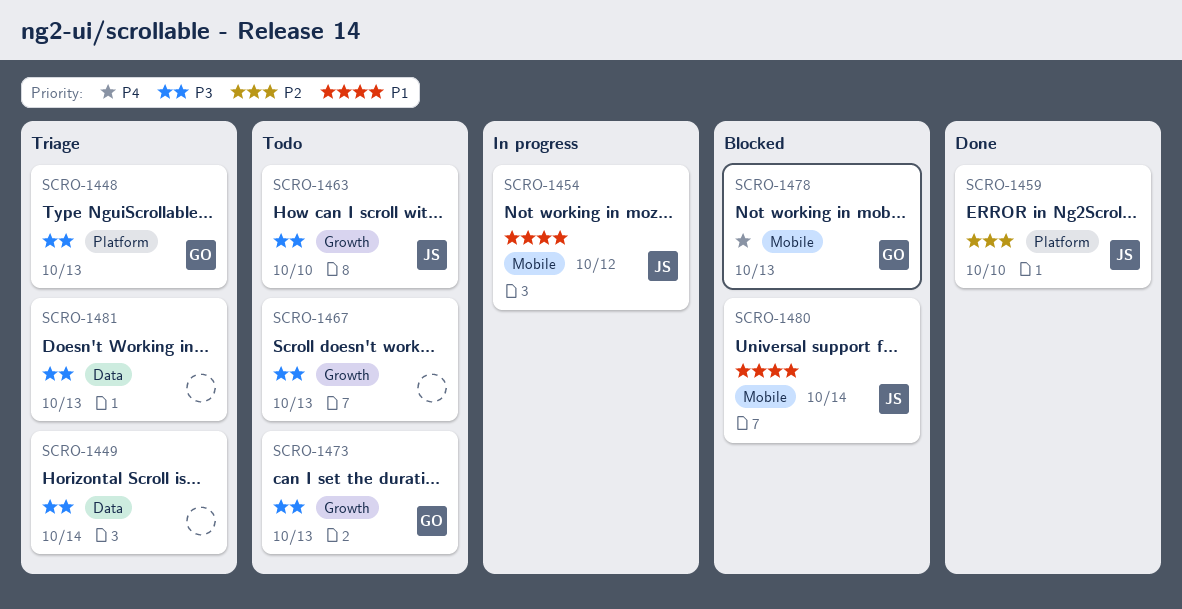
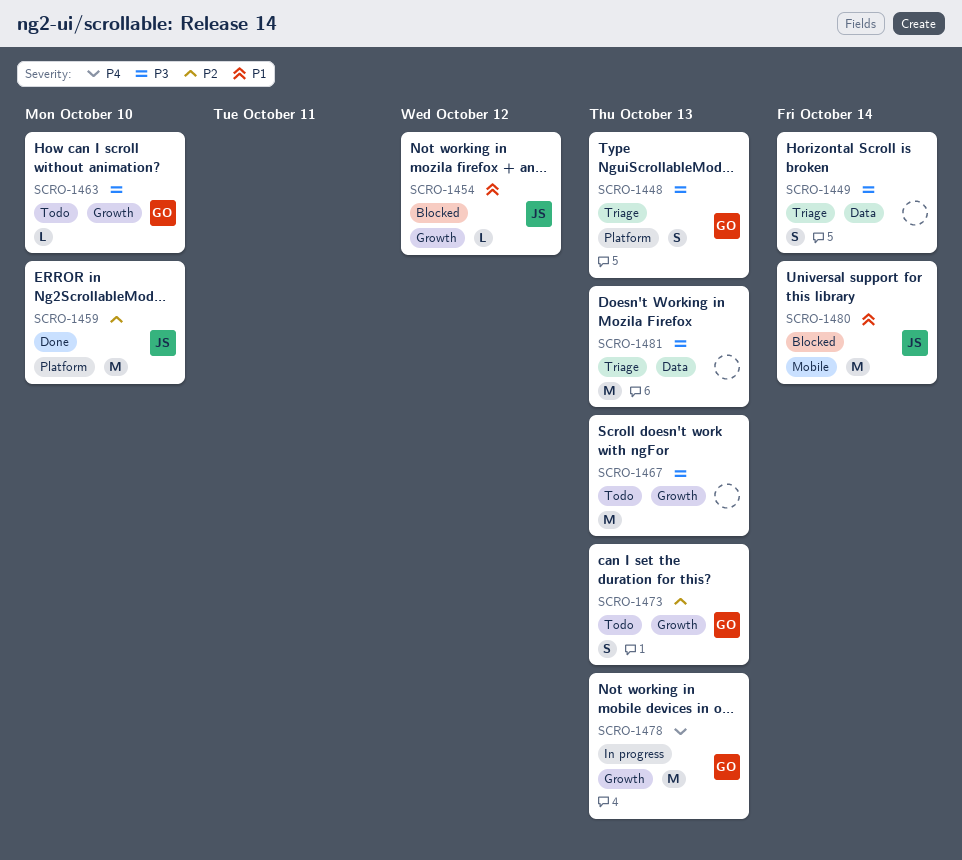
SCRO-1454, status: In progress -> Blocked
SCRO-1454, label: Mobile -> Growth
SCRO-1463, owner: JS -> GO
SCRO-1473, priority: P3 -> P2
SCRO-1478, status: Blocked -> In progress
SCRO-1478, label: Mobile -> Growth

